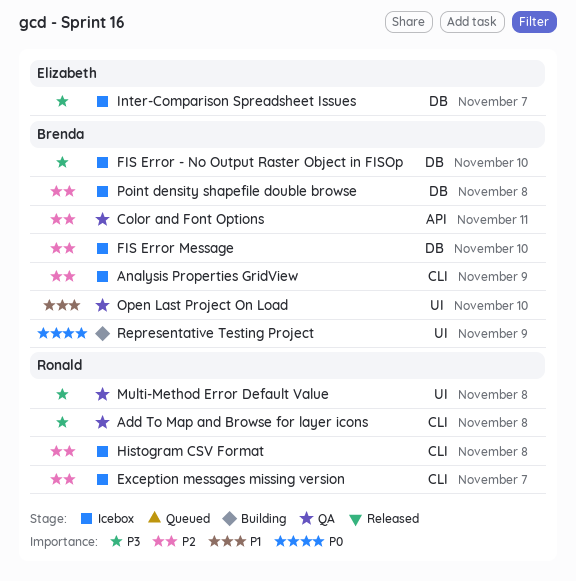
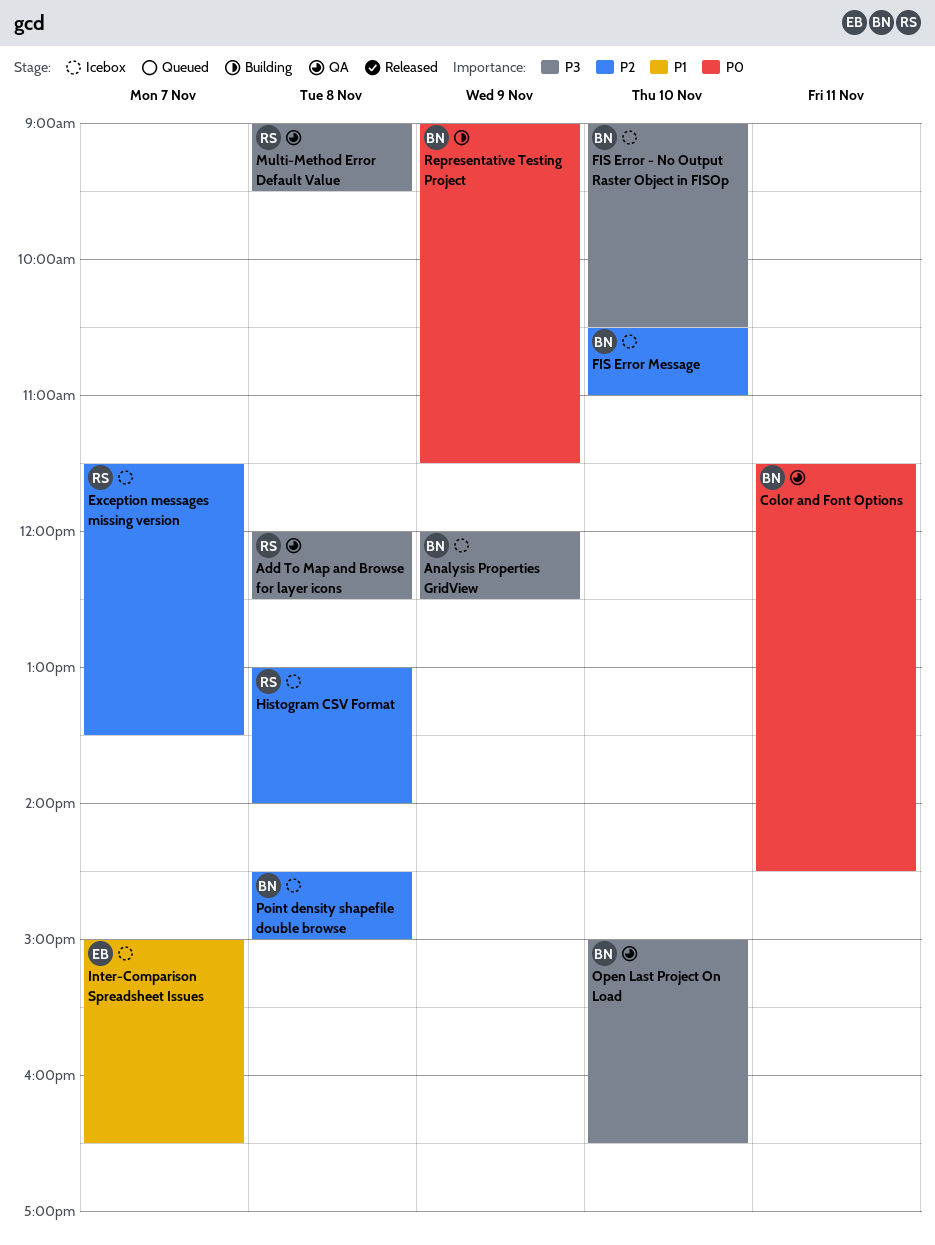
Analysis Properties GridView, priority: P2 -> P3
Color and Font Options, priority: P2 -> P0
Inter-Comparison Spreadsheet Issues, priority: P3 -> P1
Open Last Project On Load, priority: P1 -> P3

